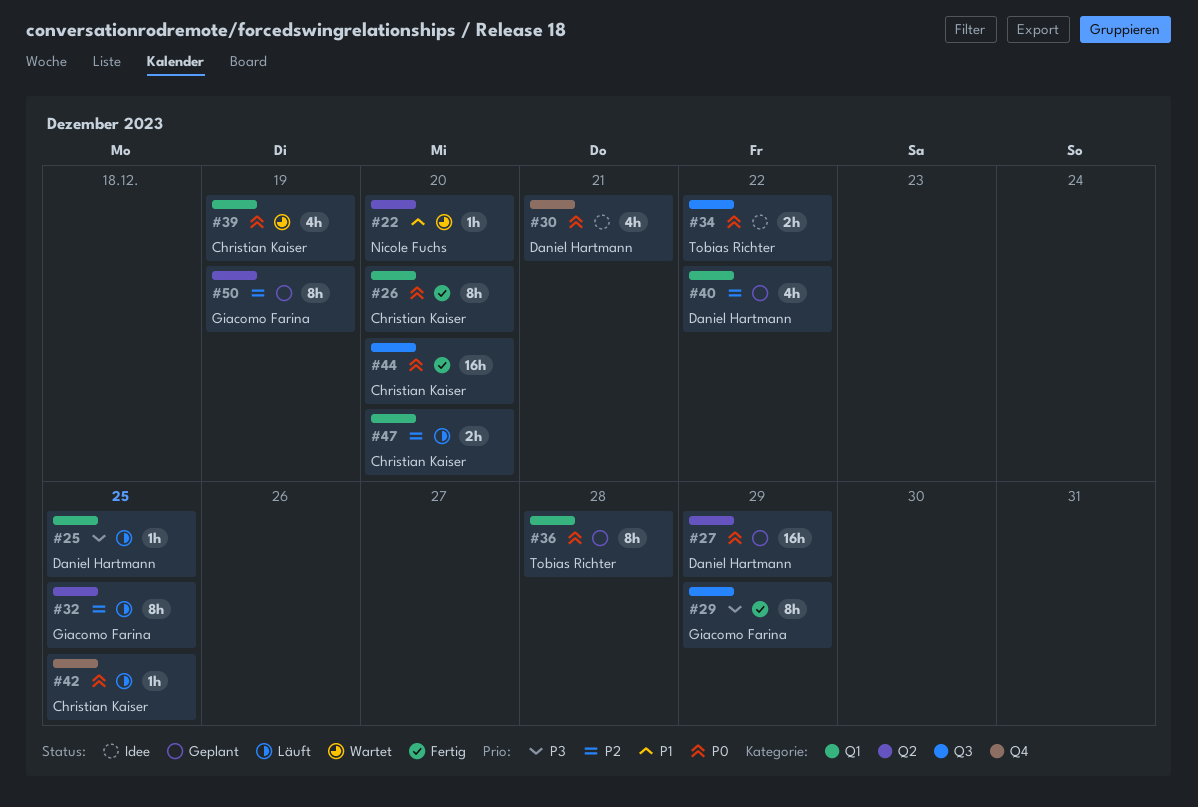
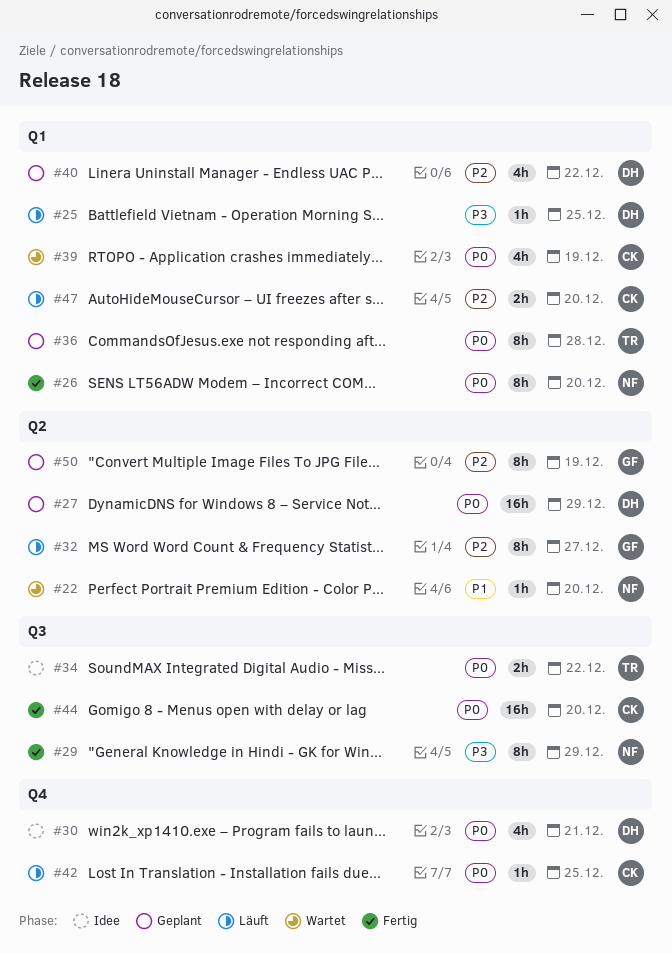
#26, owner: Christian Kaiser -> Nicole Fuchs
#29, owner: Giacomo Farina -> Nicole Fuchs
#32, due: Dec 25 -> Dec 27

